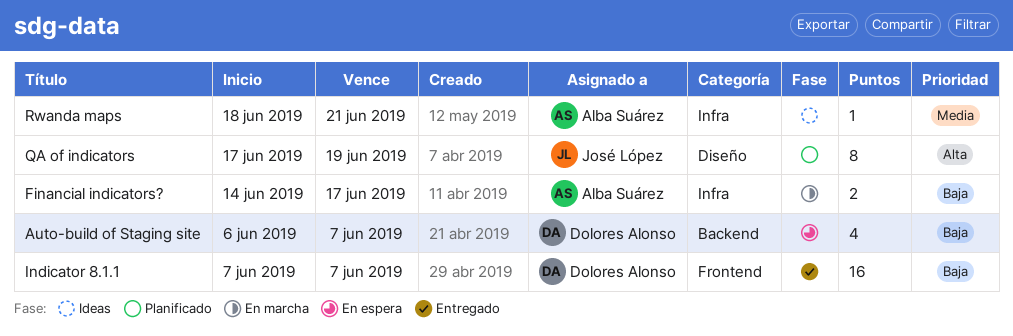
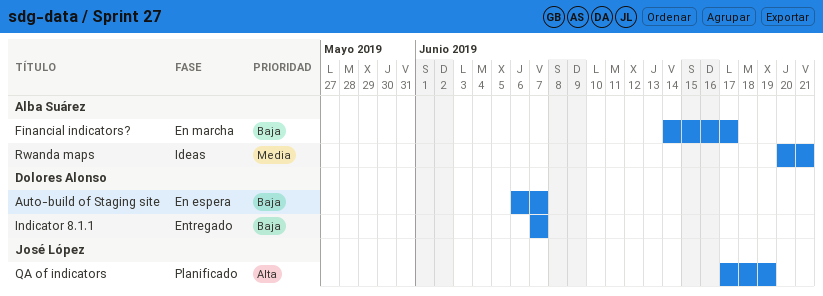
Rwanda maps, start: Jun 18 -> Jun 20

